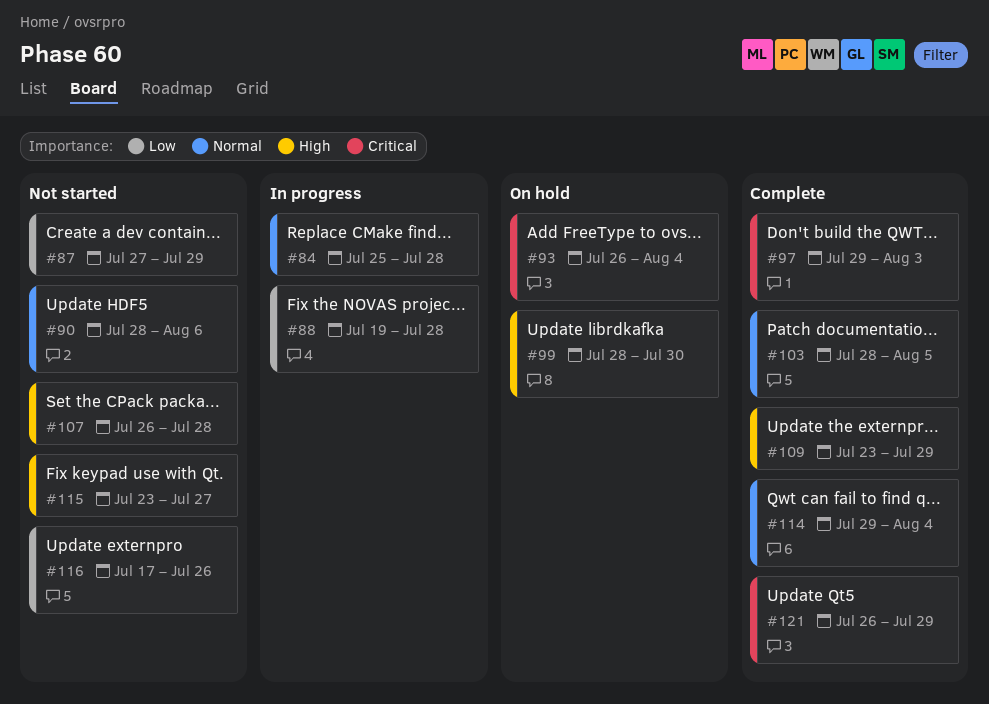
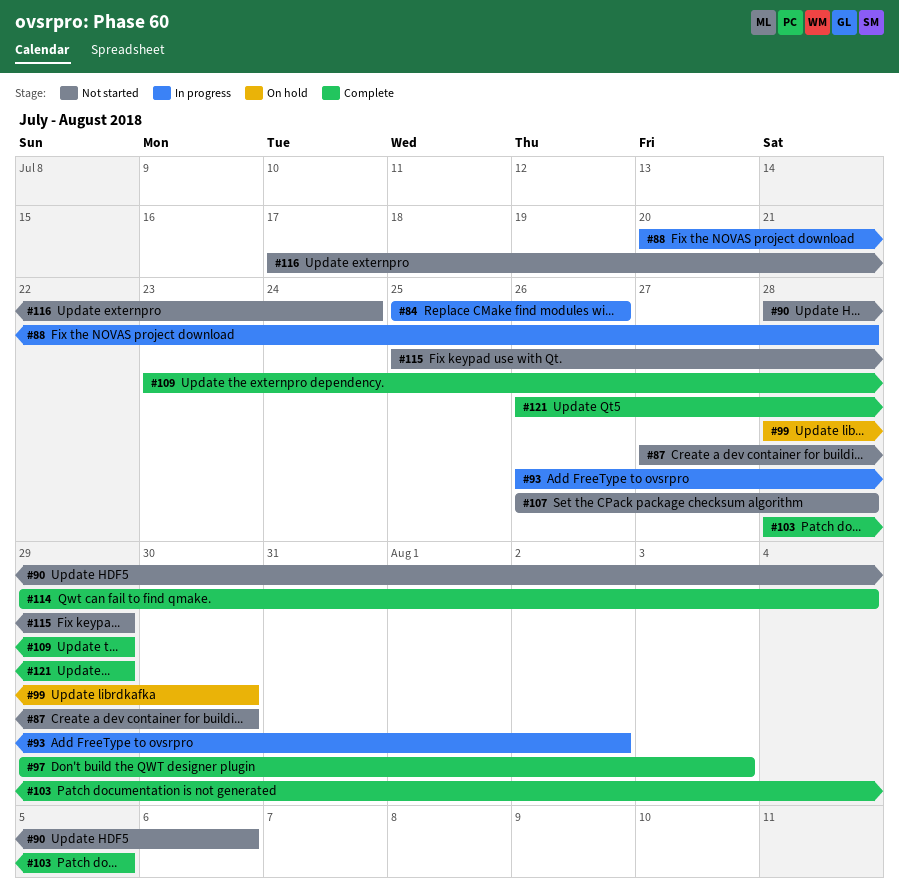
#84, due: Jul 28 -> Jul 26
#87, due: Jul 29 -> Jul 30
#88, start: Jul 19 -> Jul 20
#93, status: On hold -> In progress
#93, due: Aug 4 -> Aug 2
#115, start: Jul 23 -> Jul 25
#115, due: Jul 27 -> Jul 29
#116, due: Jul 26 -> Jul 24

